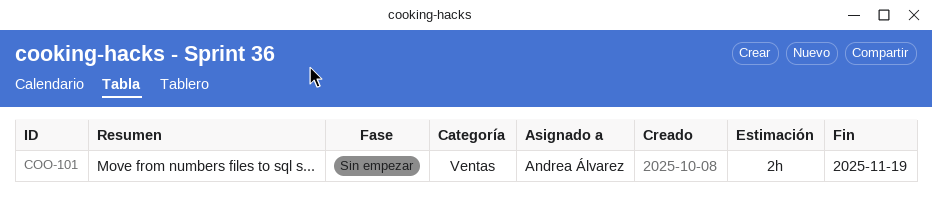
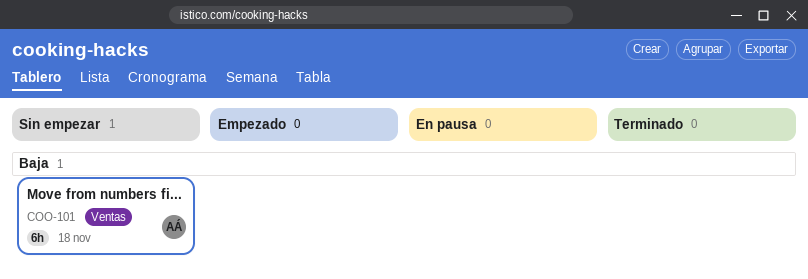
COO-101, estimate: 2h -> 6h
COO-101, due: Nov 19 -> Nov 18

